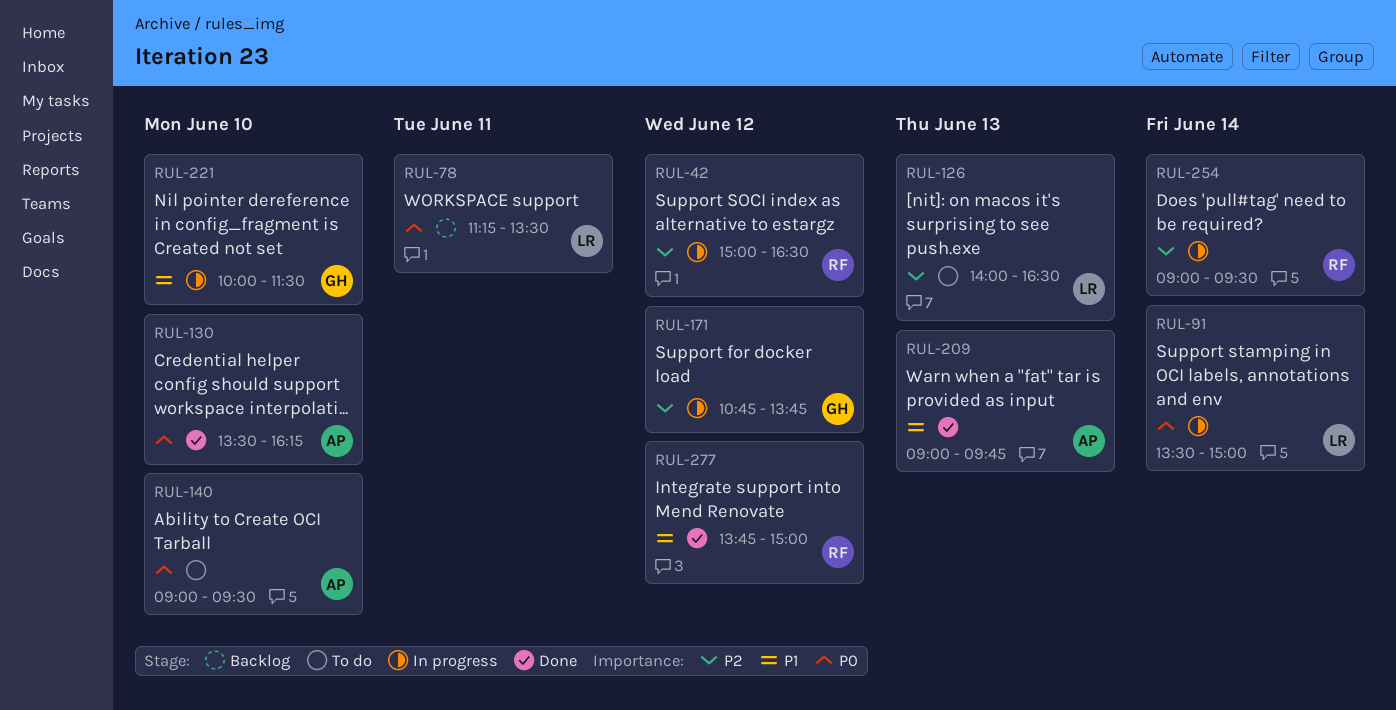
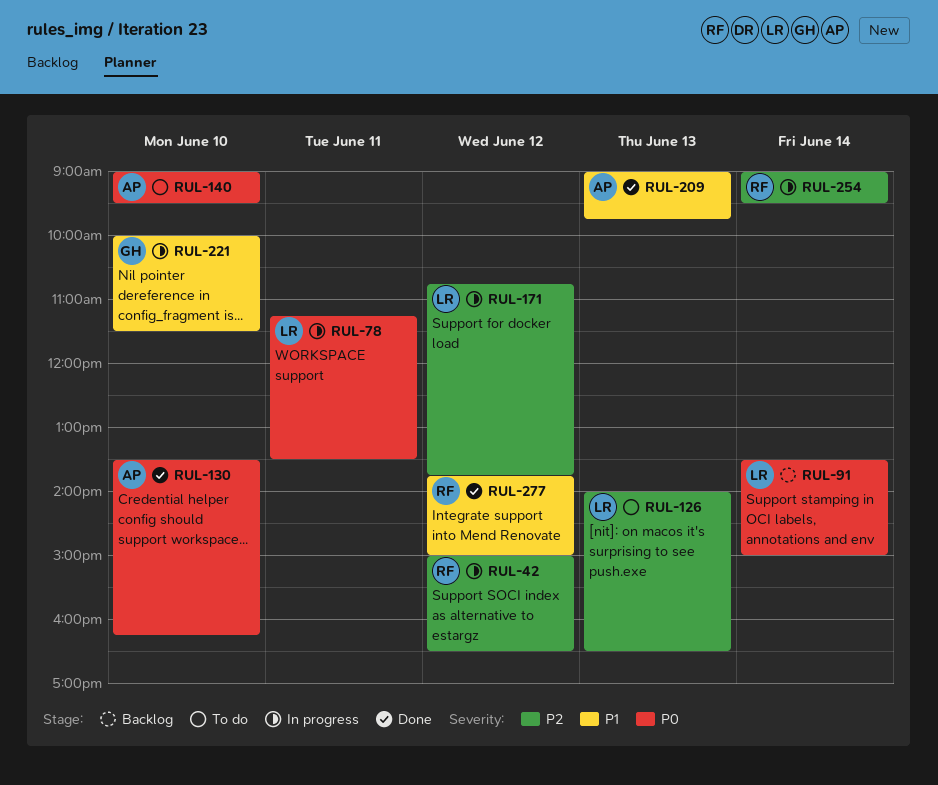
RUL-78, status: Backlog -> In progress
RUL-91, status: In progress -> Backlog
RUL-171, owner: GH -> LR

